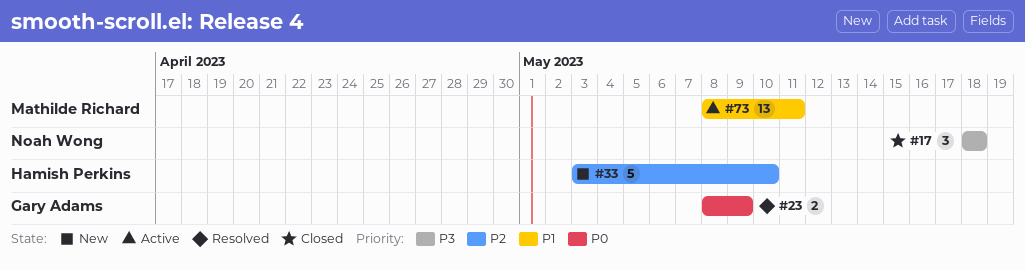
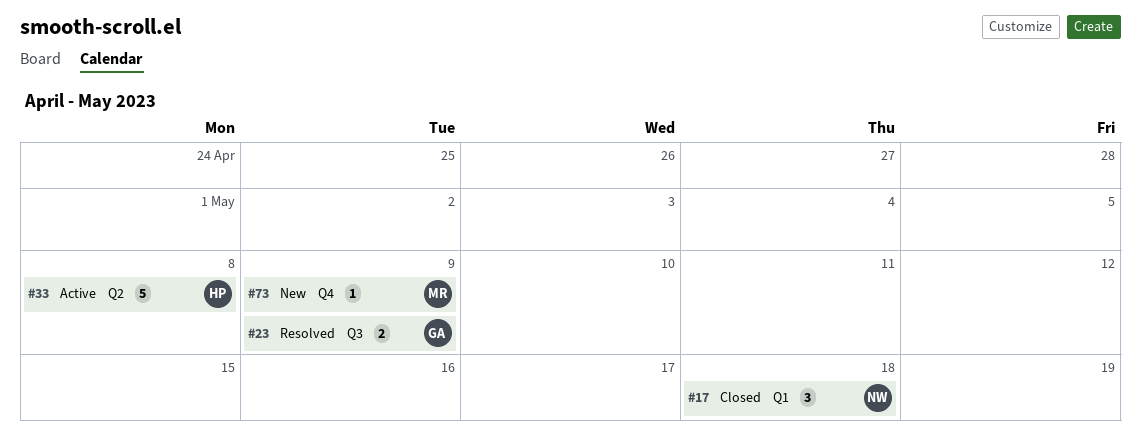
#33, status: New -> Active
#33, due: May 10 -> May 8
#73, status: Active -> New
#73, estimate: 13 -> 1
#73, due: May 11 -> May 9

